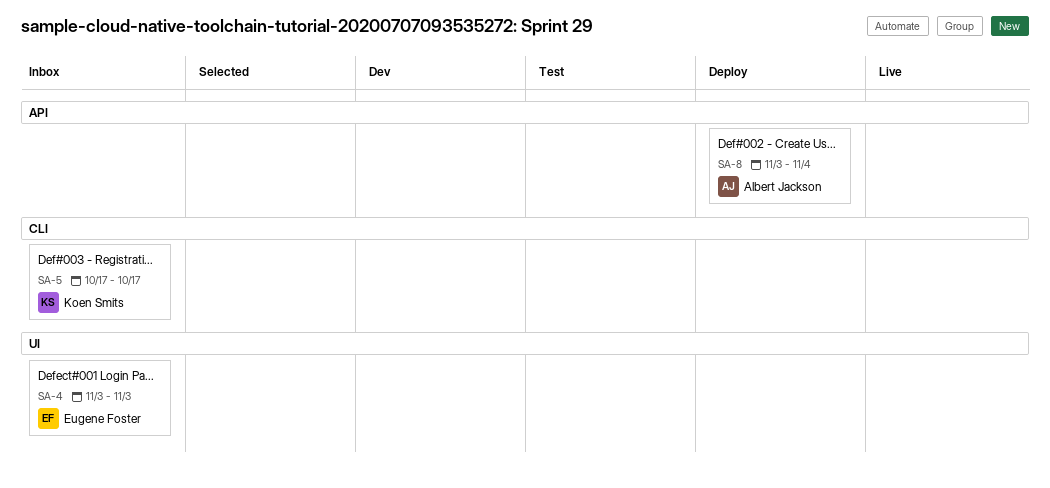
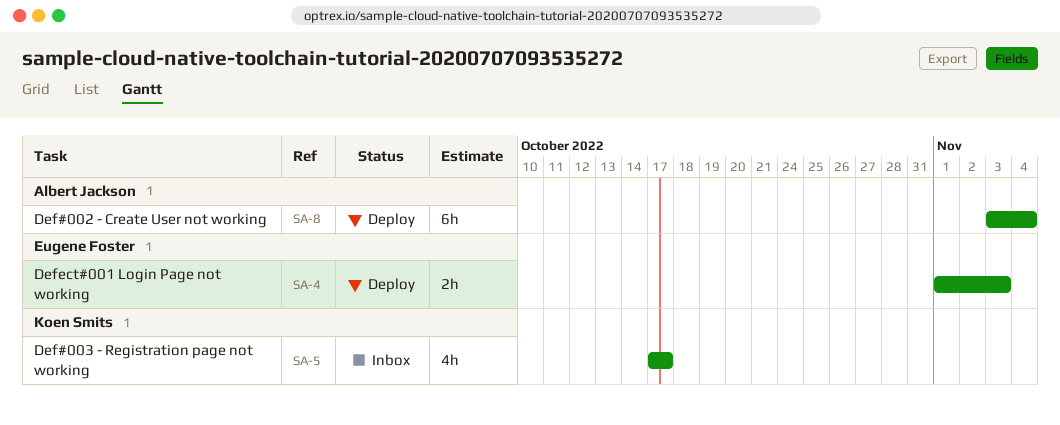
SA-4, status: Inbox -> Deploy
SA-4, start: Nov 3 -> Nov 1

